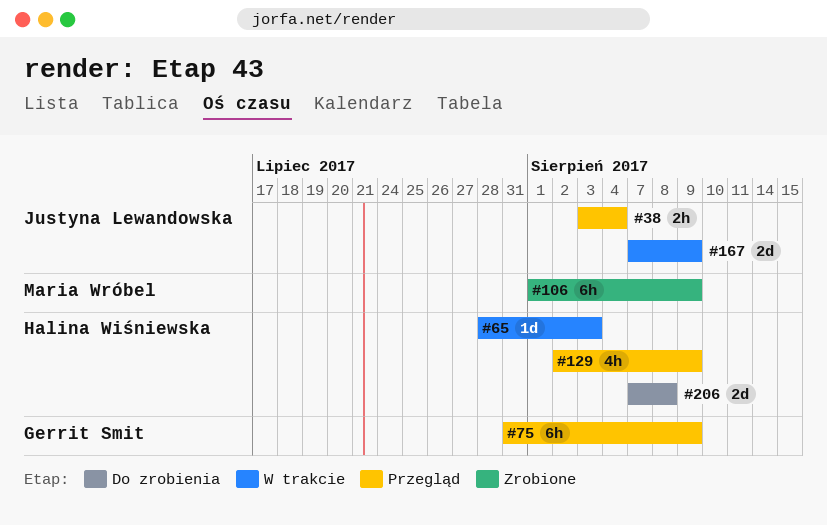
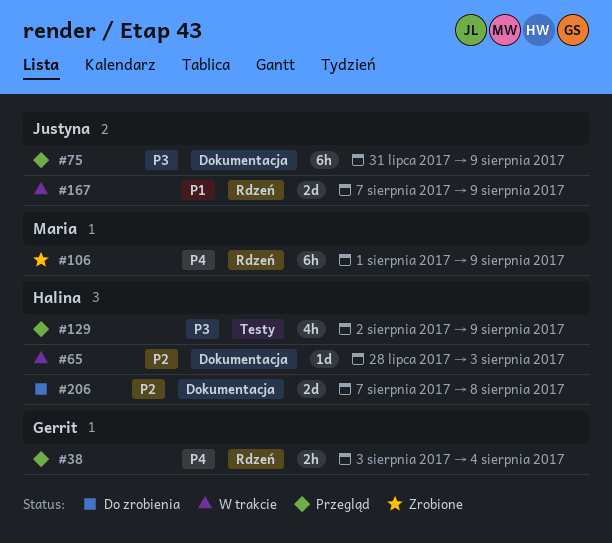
#38, owner: Justyna Lewandowska -> Gerrit Smit
#75, owner: Gerrit Smit -> Justyna Lewandowska

